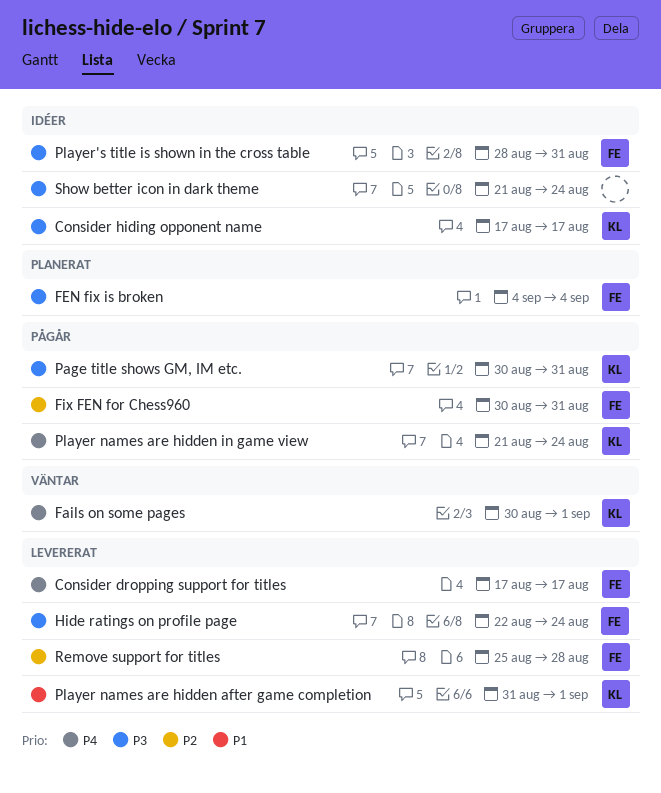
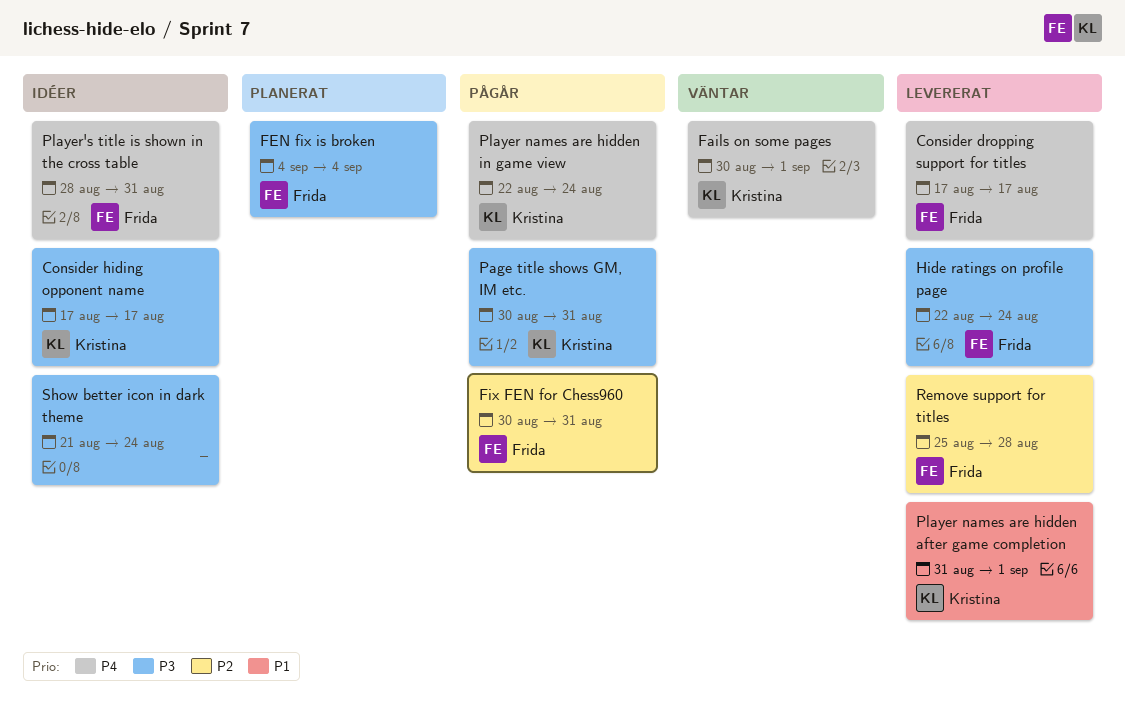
Player names are hidden in game view, start: Aug 21 -> Aug 22
Player's title is shown in the cross table, priority: P3 -> P4

